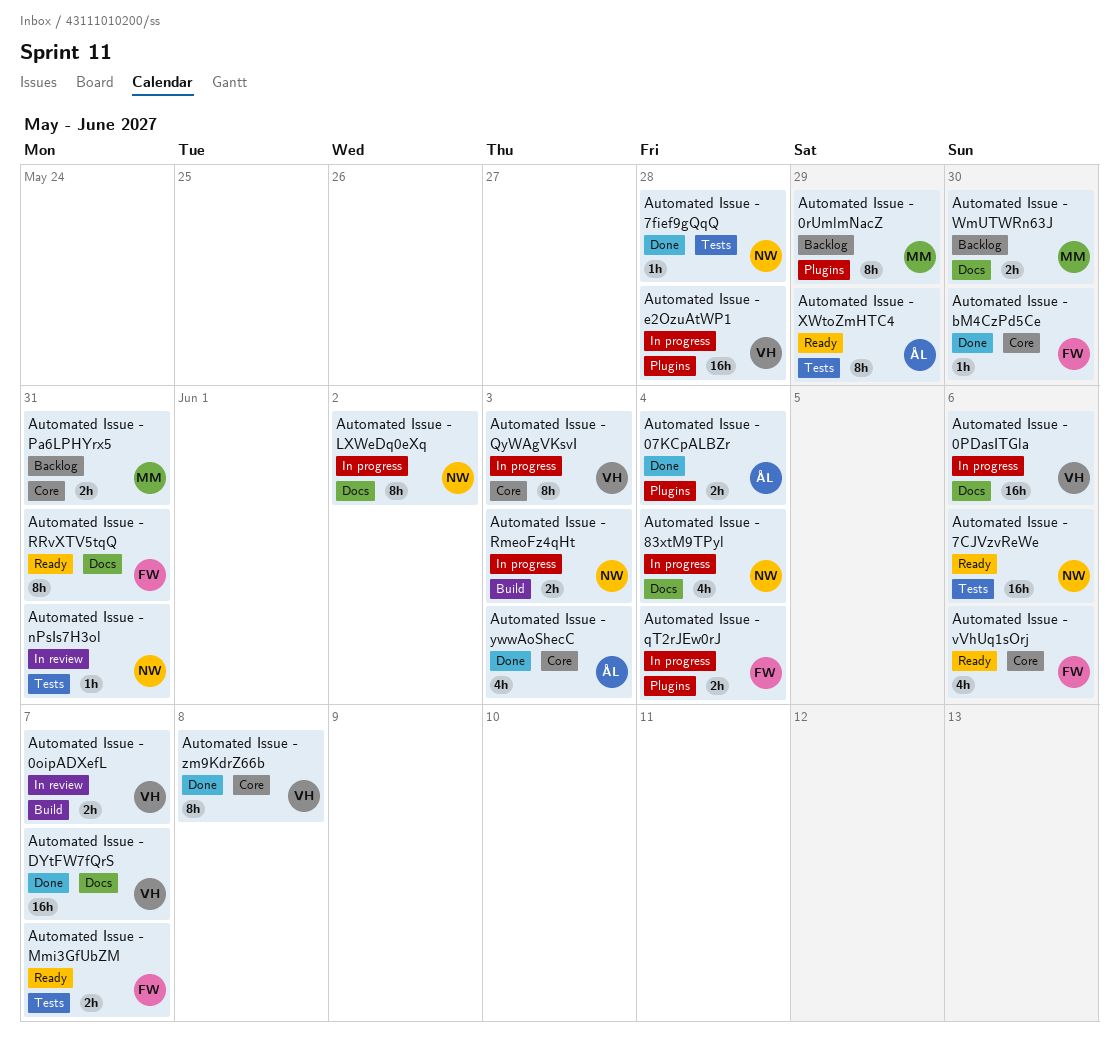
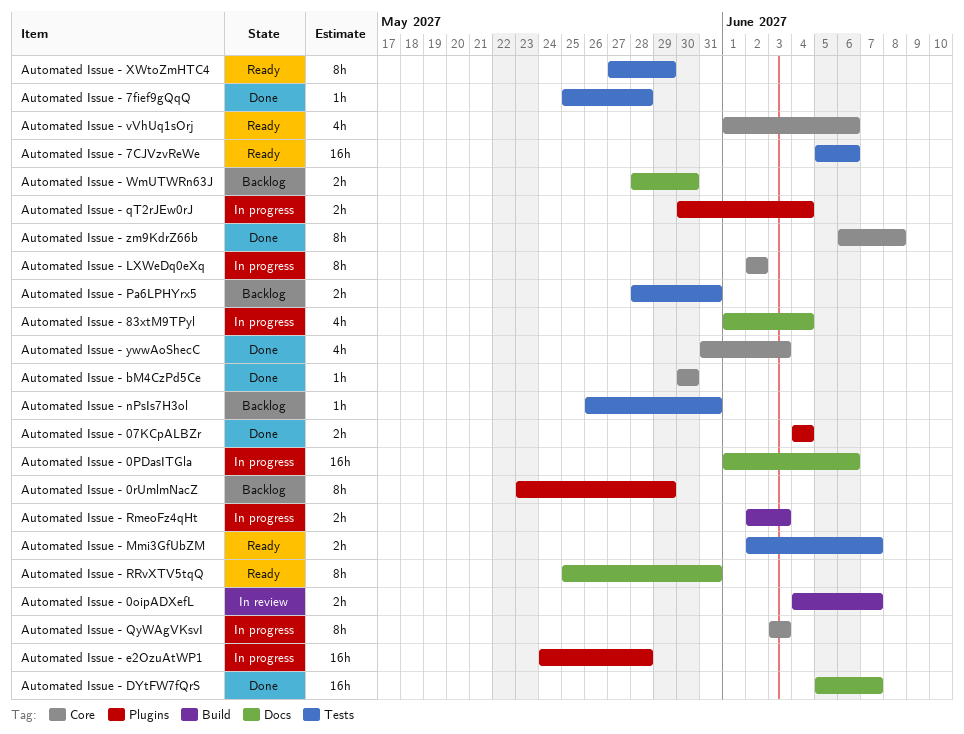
Automated Issue - LXWeDq0eXq, label: Docs -> Core
Automated Issue - nPsIs7H3ol, status: In review -> Backlog
Automated Issue - Pa6LPHYrx5, label: Core -> Tests

